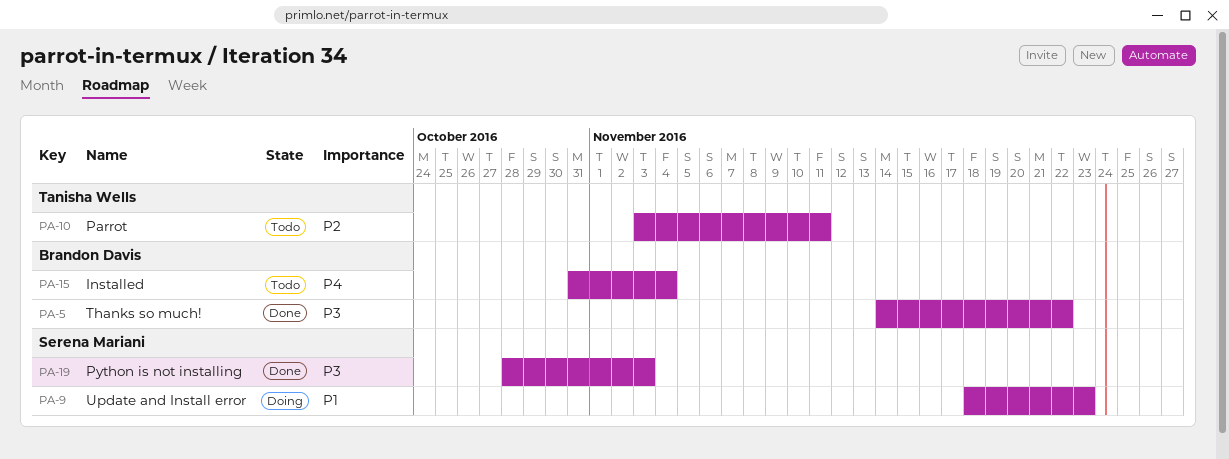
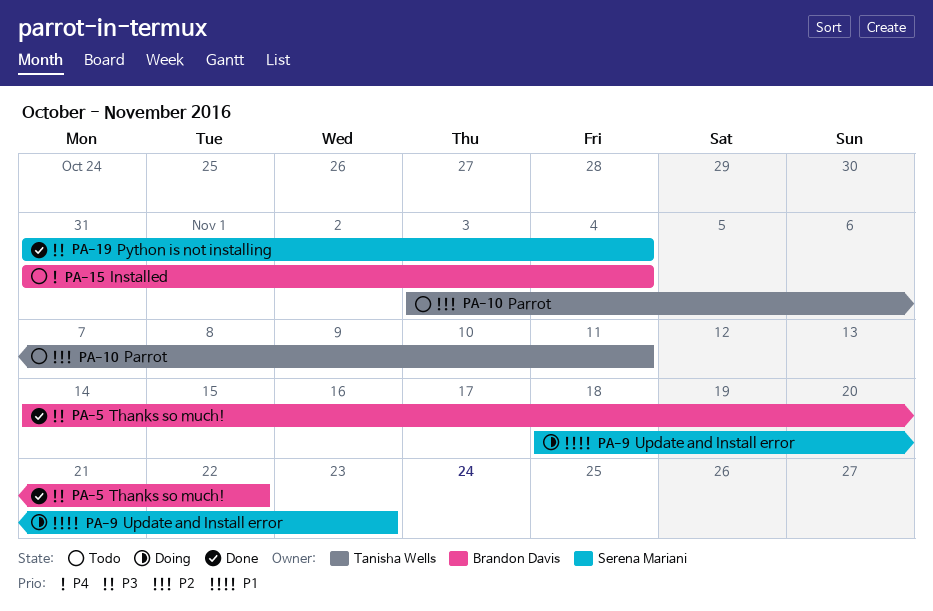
PA-19, start: Oct 28 -> Oct 31
PA-19, due: Nov 3 -> Nov 4

